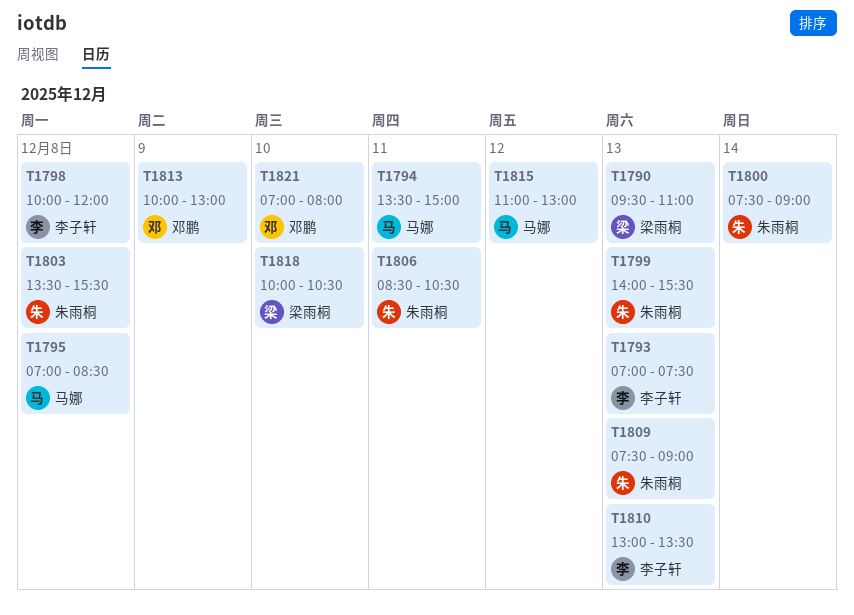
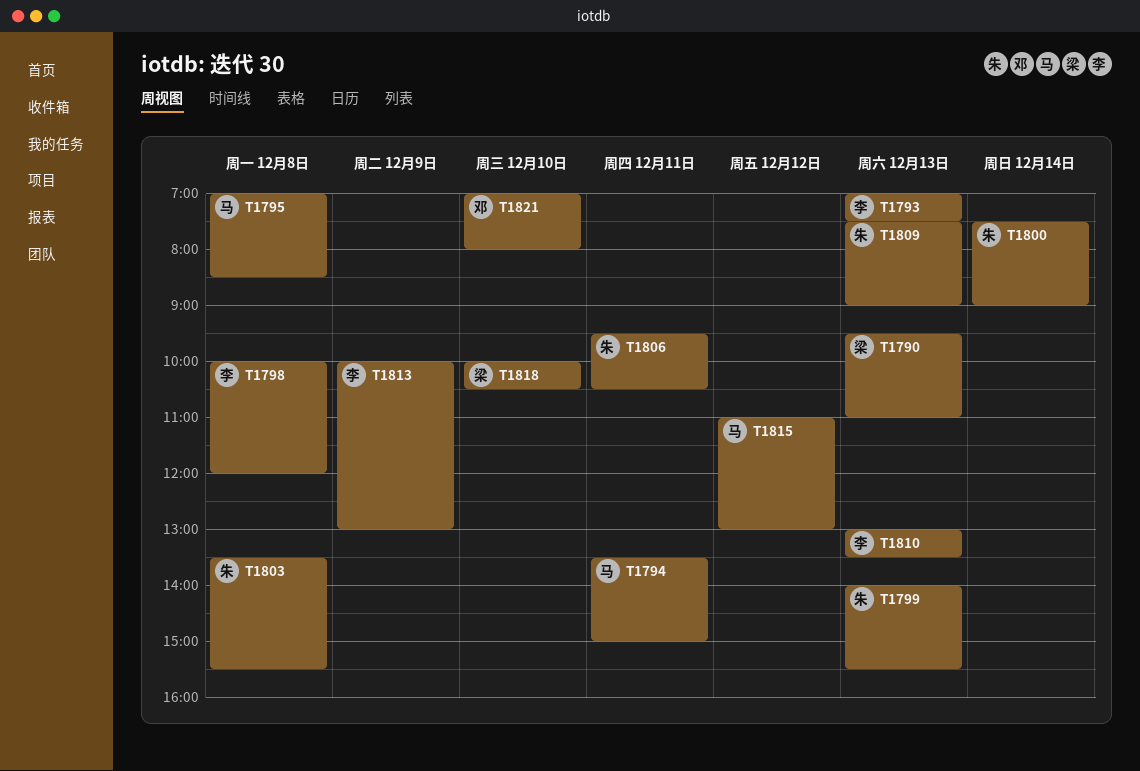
T1806, begins: 08:30 -> 09:30
T1813, owner: 邓鹏 -> 李子轩

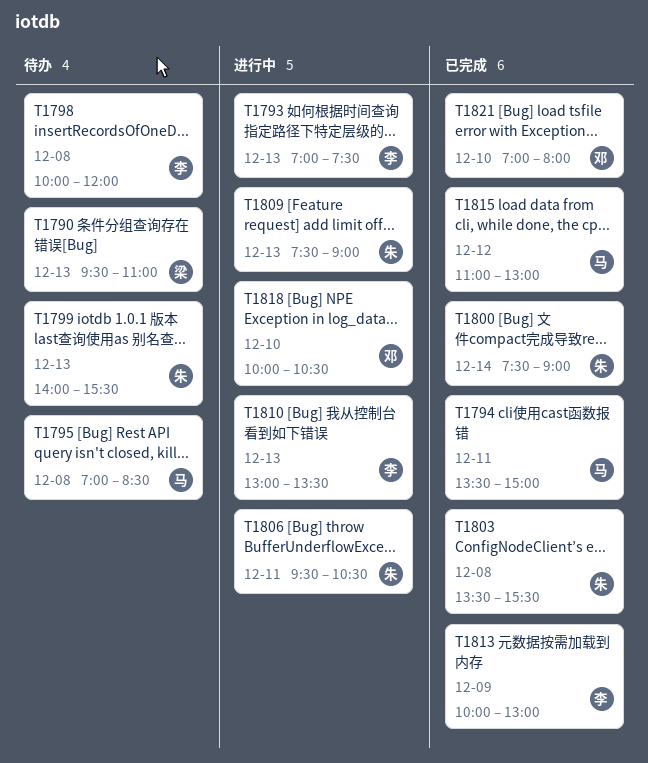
T1818, owner: 梁 -> 邓

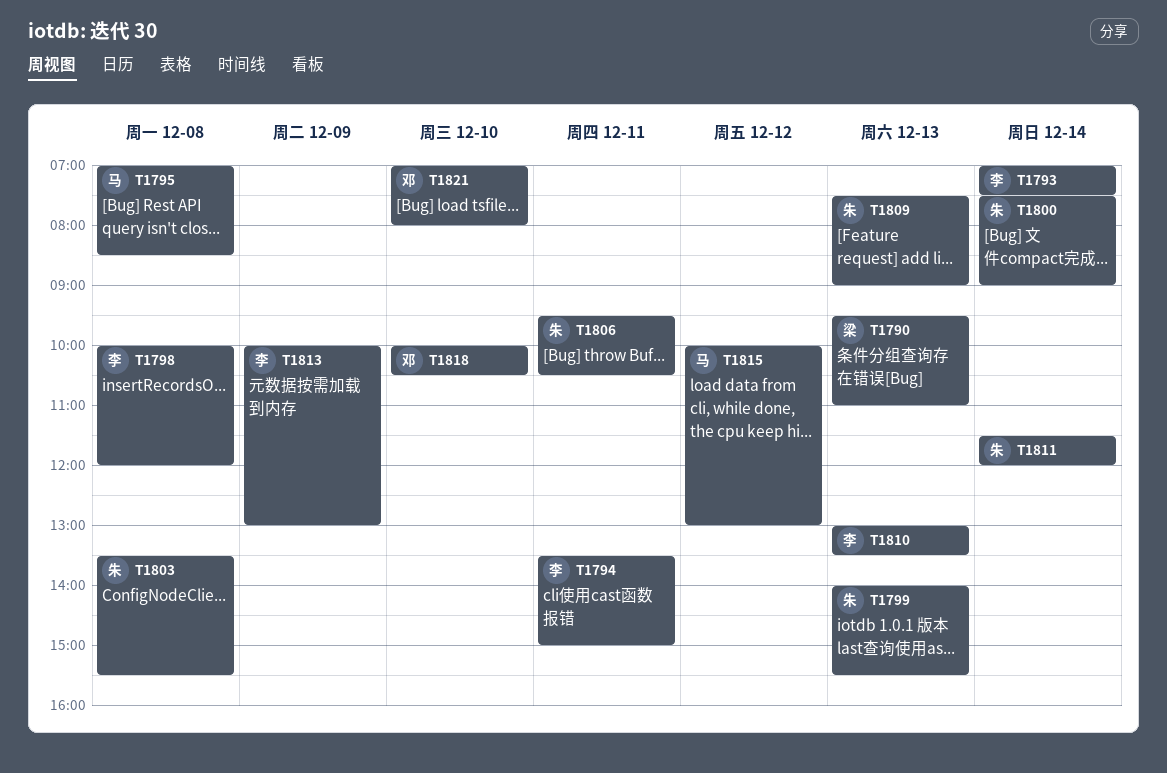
T1793, day: Dec 13 -> Dec 14
T1794, owner: 马 -> 李
T1811: none -> present
T1815, begins: 11:00 -> 10:00

